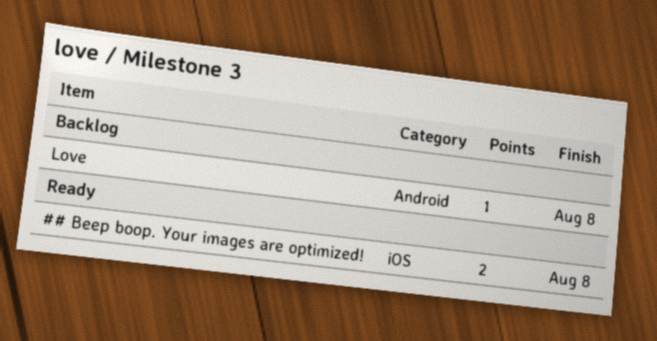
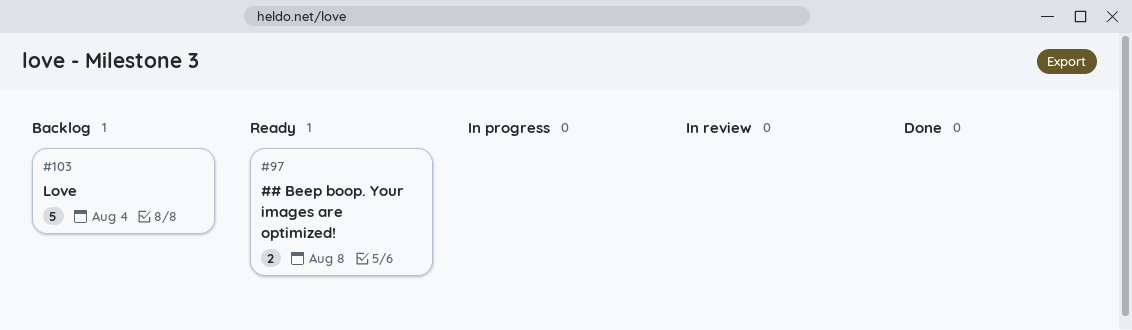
Love, estimate: 1 -> 5
Love, due: Aug 8 -> Aug 4

